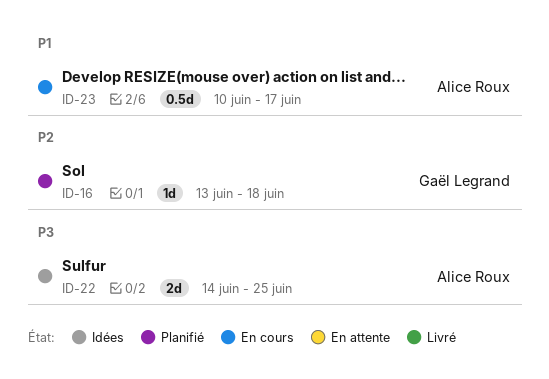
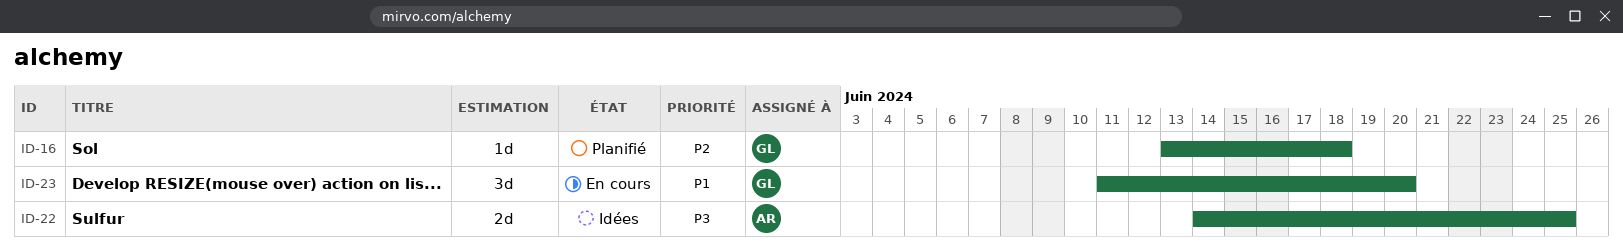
ID-23, owner: Alice Roux -> Gaël Legrand
ID-23, estimate: 0.5d -> 3d
ID-23, start: Jun 10 -> Jun 11
ID-23, due: Jun 17 -> Jun 20

